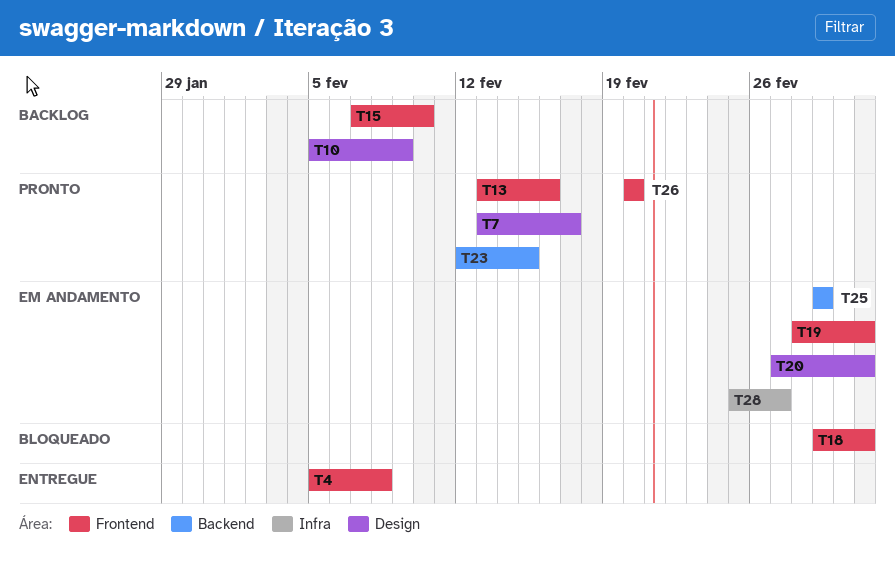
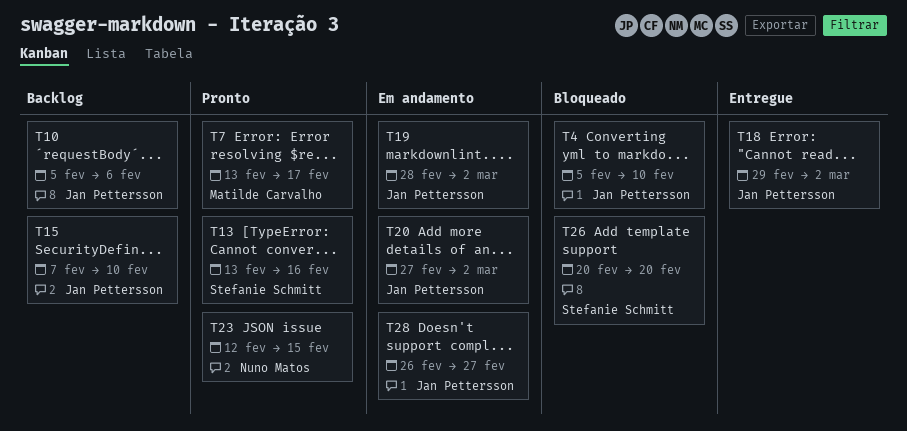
T4, status: Entregue -> Bloqueado
T4, due: Feb 8 -> Feb 10
T10, due: Feb 9 -> Feb 6
T18, status: Bloqueado -> Entregue
T25: present -> none
T26, status: Pronto -> Bloqueado
T28, start: Feb 25 -> Feb 26

